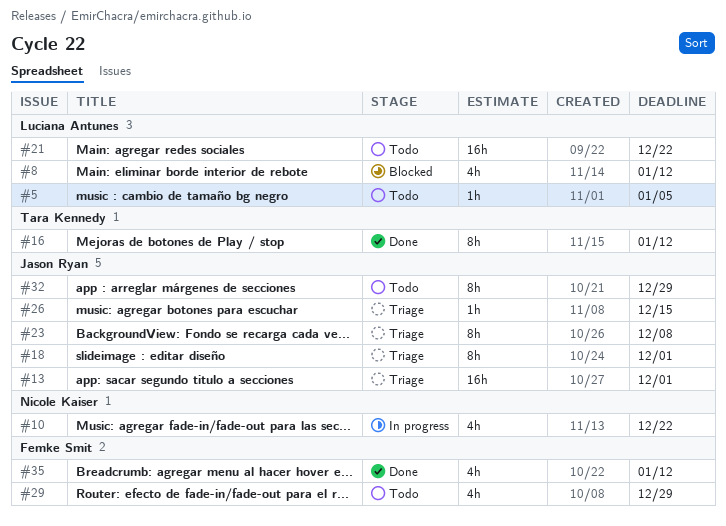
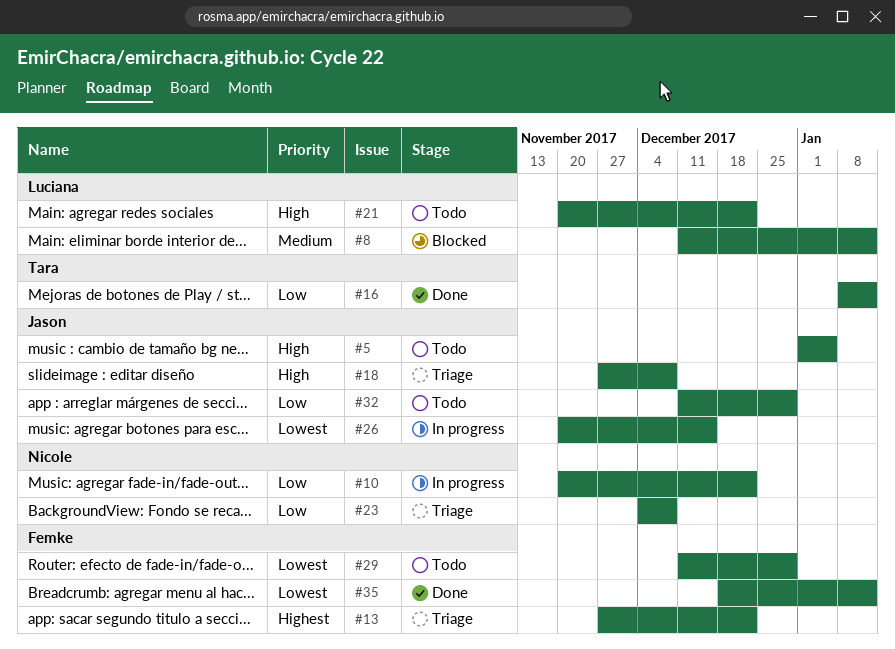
#5, owner: Luciana Antunes -> Jason Ryan
#13, owner: Jason Ryan -> Femke Smit
#13, due: Dec 1 -> Dec 22
#18, due: Dec 1 -> Dec 8
#23, owner: Jason Ryan -> Nicole Kaiser
#26, status: Triage -> In progress

